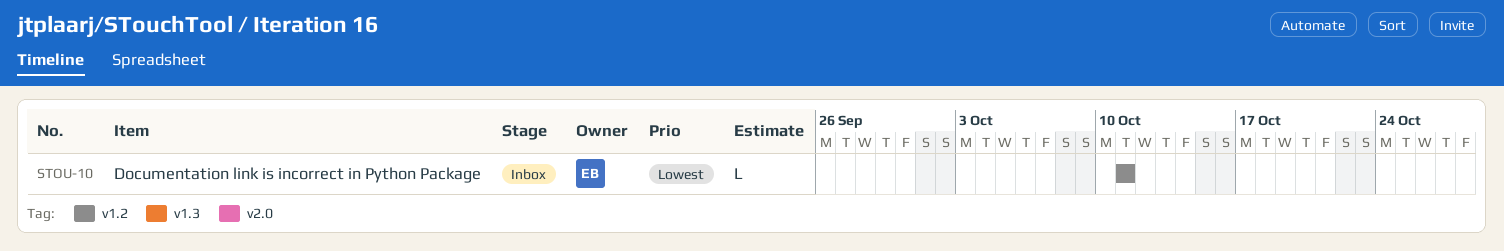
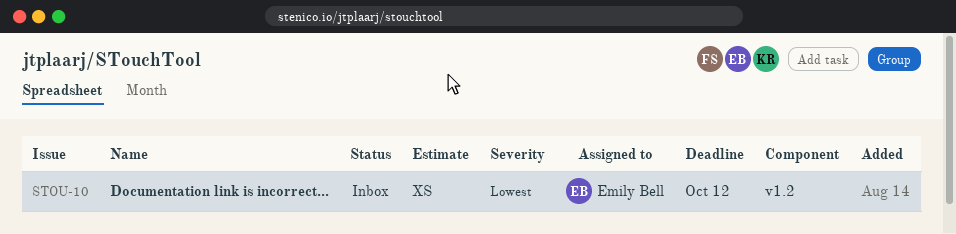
STOU-10, estimate: L -> XS
STOU-10, due: Oct 11 -> Oct 12

